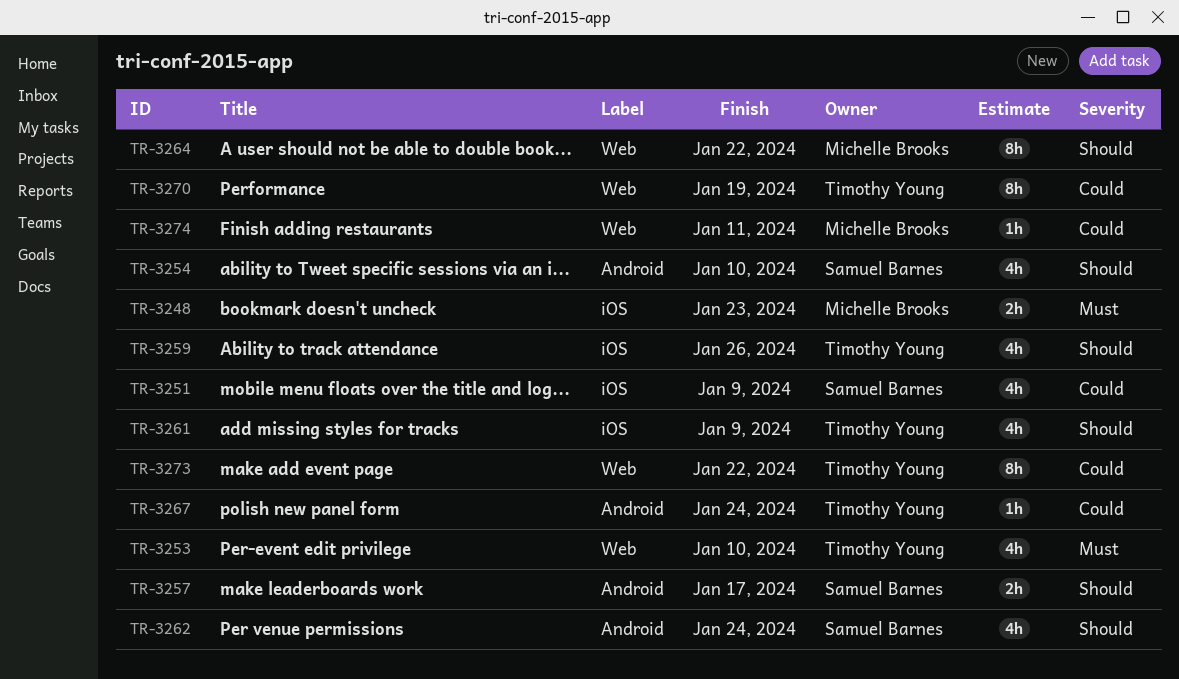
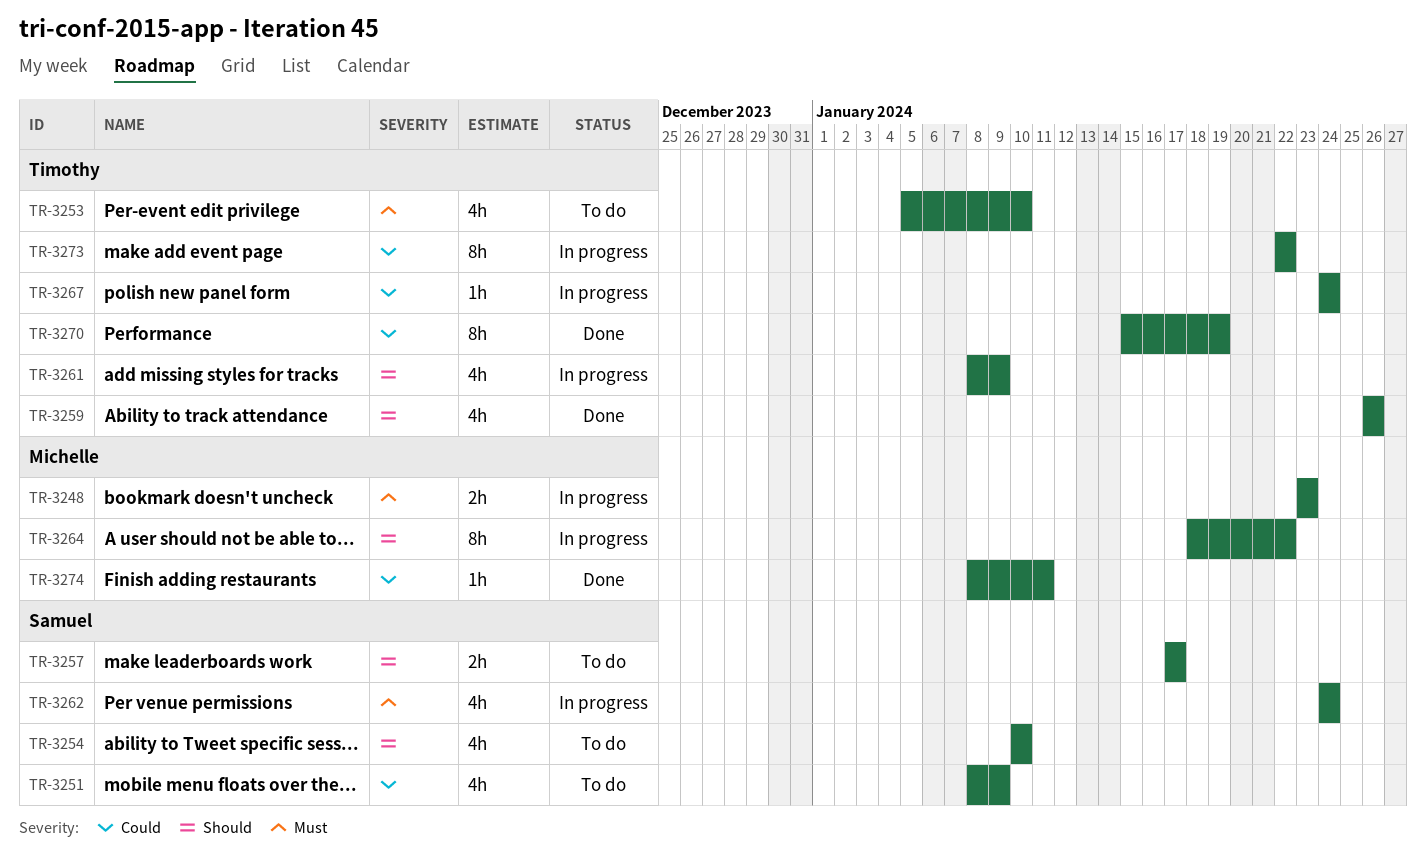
TR-3262, priority: Should -> Must

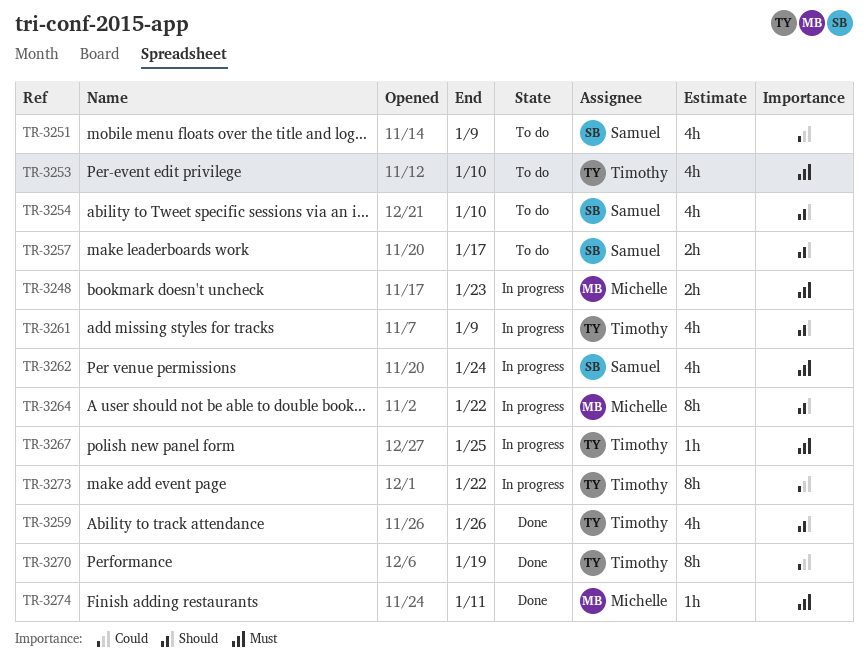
TR-3267, priority: Could -> Must
TR-3267, due: Jan 24 -> Jan 25
TR-3274, priority: Could -> Must

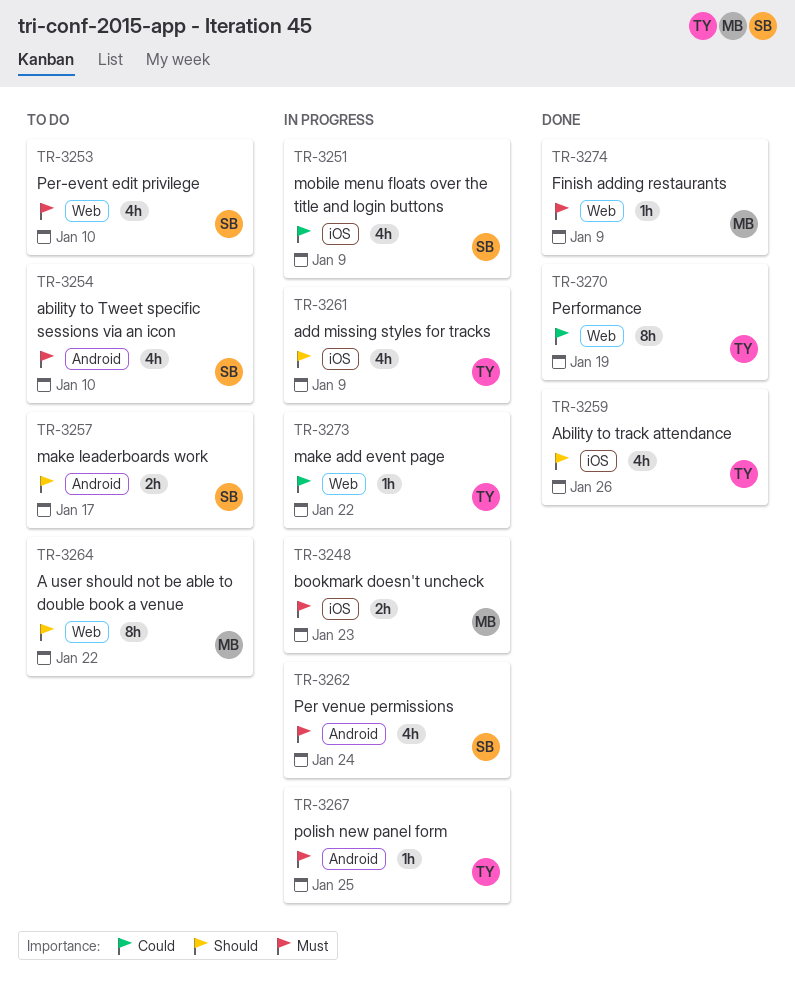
TR-3251, status: To do -> In progress
TR-3253, owner: Timothy -> Samuel
TR-3254, priority: Should -> Must
TR-3264, status: In progress -> To do
TR-3273, estimate: 8h -> 1h
TR-3274, due: Jan 11 -> Jan 9

